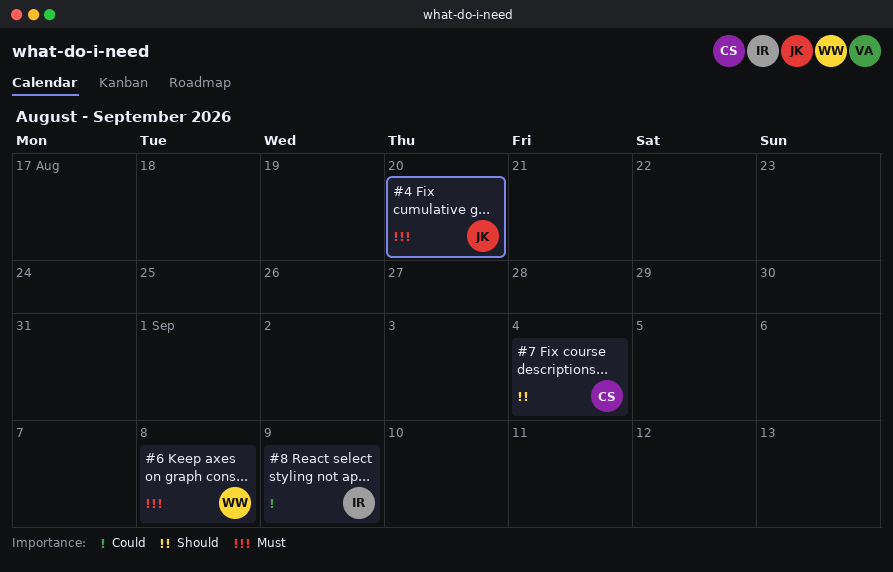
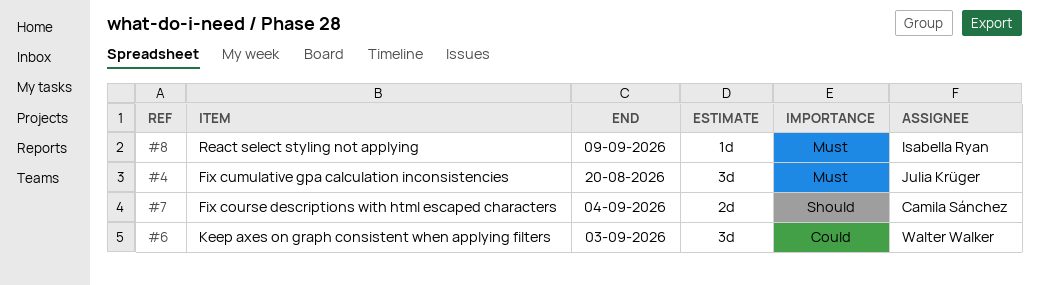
#6, priority: Must -> Could
#6, due: Sep 8 -> Sep 3
#8, priority: Could -> Must

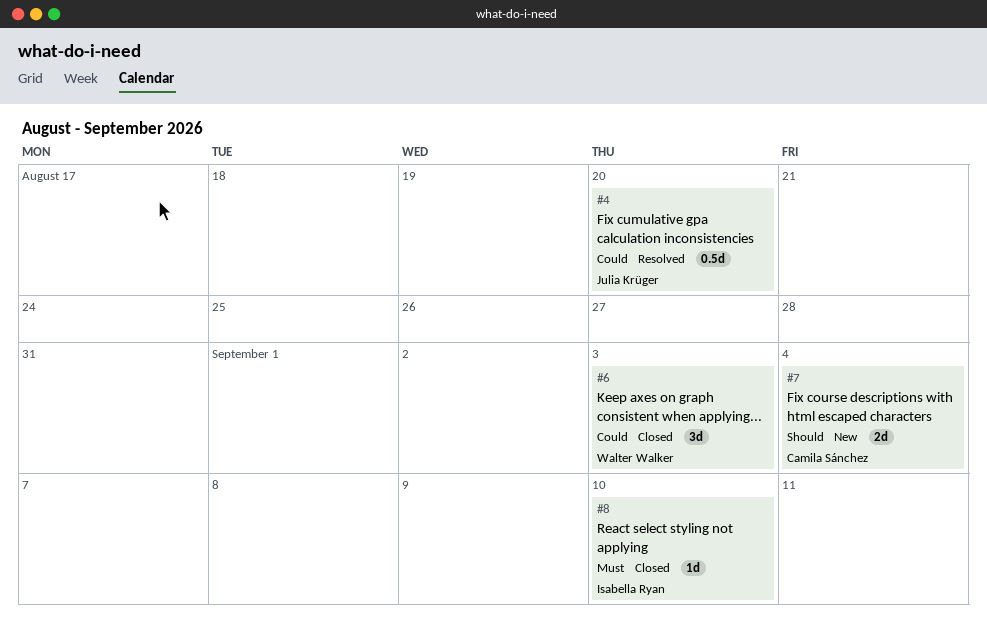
#4, priority: Must -> Could
#4, estimate: 3d -> 0.5d
#8, due: Sep 9 -> Sep 10

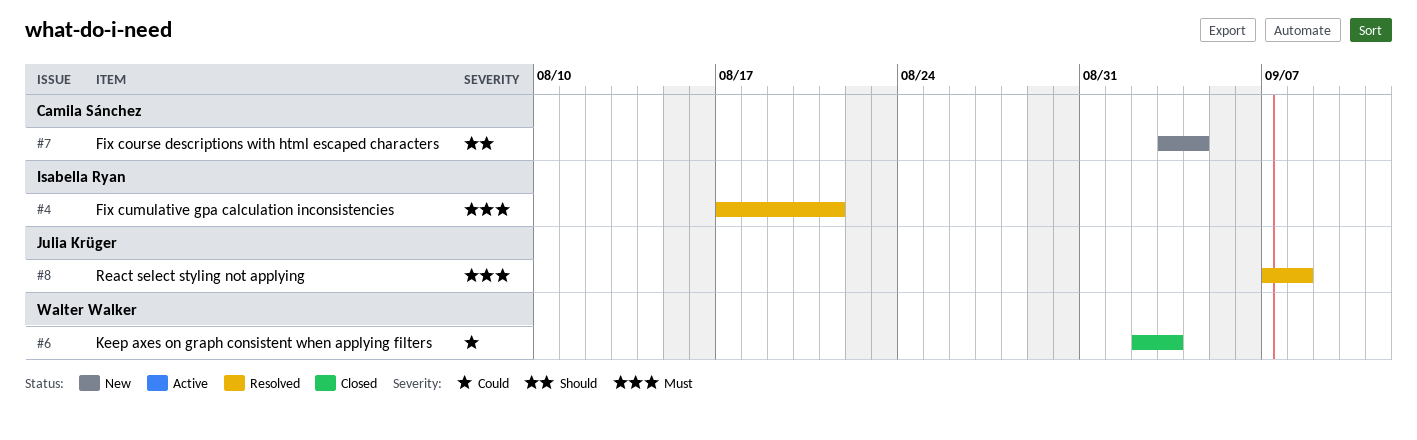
#4, owner: Julia Krüger -> Isabella Ryan
#4, priority: Could -> Must
#4, due: Aug 20 -> Aug 21
#8, status: Closed -> Resolved
#8, owner: Isabella Ryan -> Julia Krüger
#8, due: Sep 10 -> Sep 8

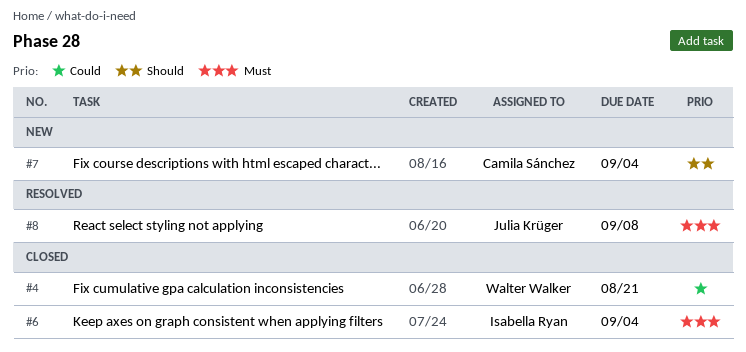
#4, status: Resolved -> Closed
#4, owner: Isabella Ryan -> Walter Walker
#4, priority: Must -> Could
#6, owner: Walter Walker -> Isabella Ryan
#6, priority: Could -> Must
#6, due: Sep 3 -> Sep 4

